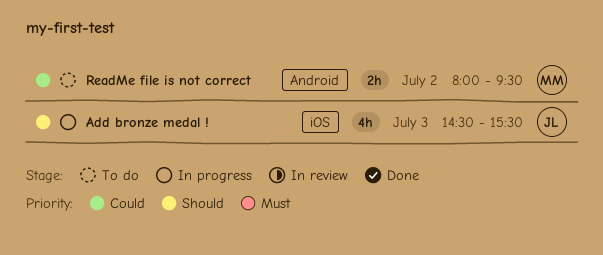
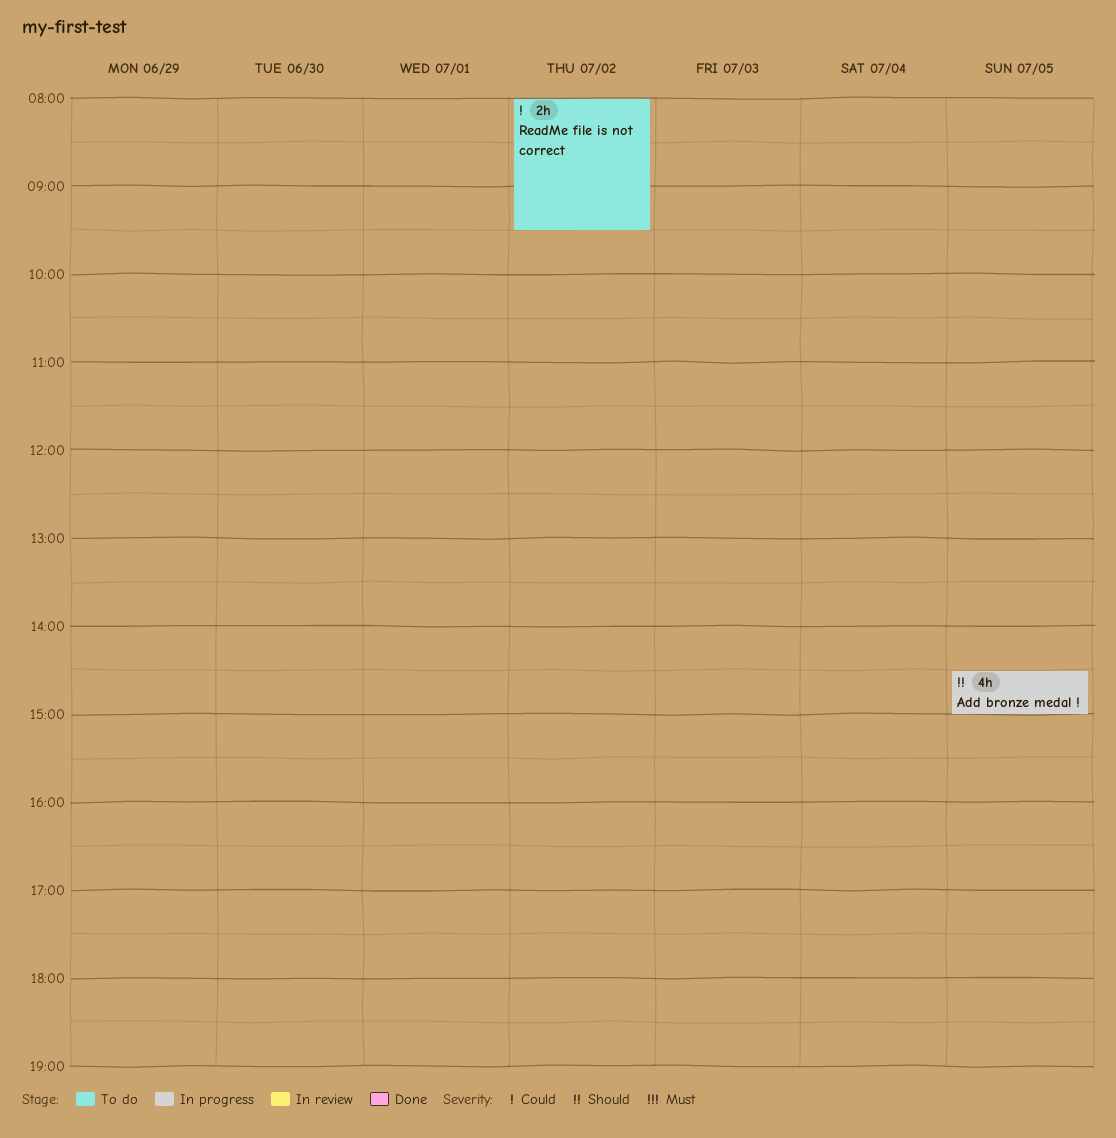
Add bronze medal !, day: Jul 3 -> Jul 5
Add bronze medal !, ends: 15:30 -> 15:00

